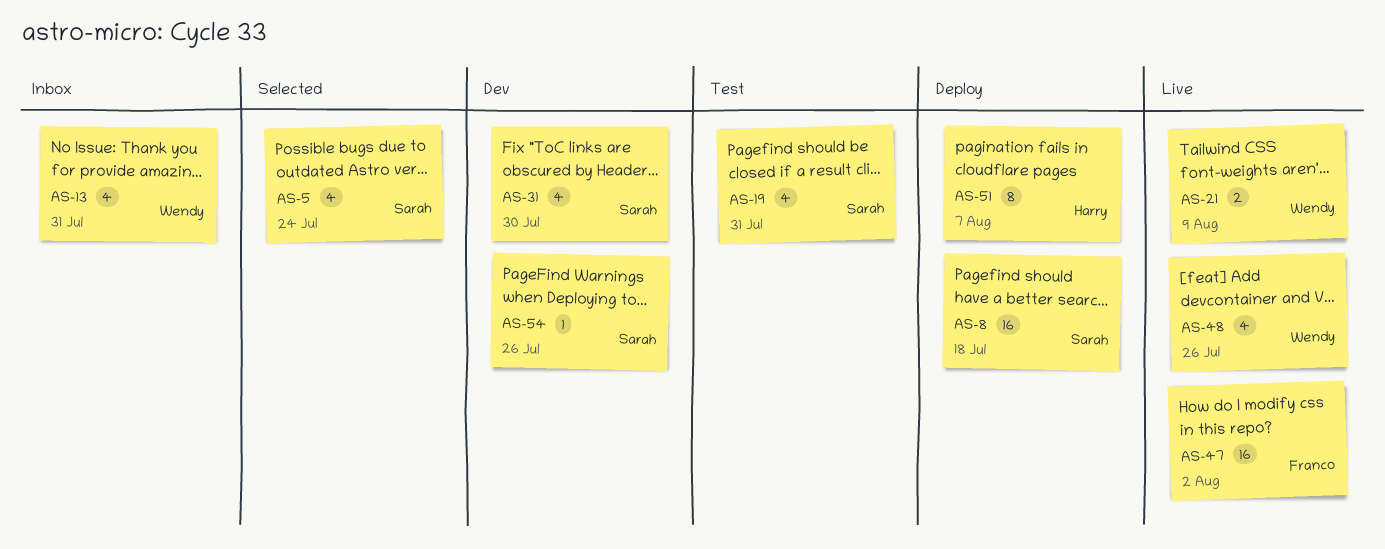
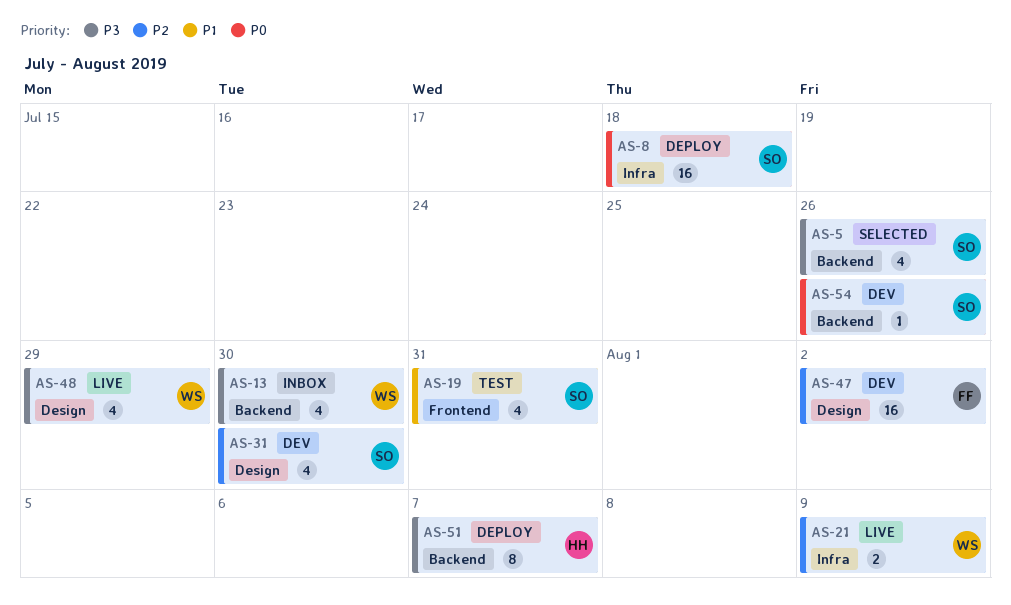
AS-5, due: Jul 24 -> Jul 26
AS-13, due: Jul 31 -> Jul 30
AS-47, status: Live -> Dev
AS-48, due: Jul 26 -> Jul 29

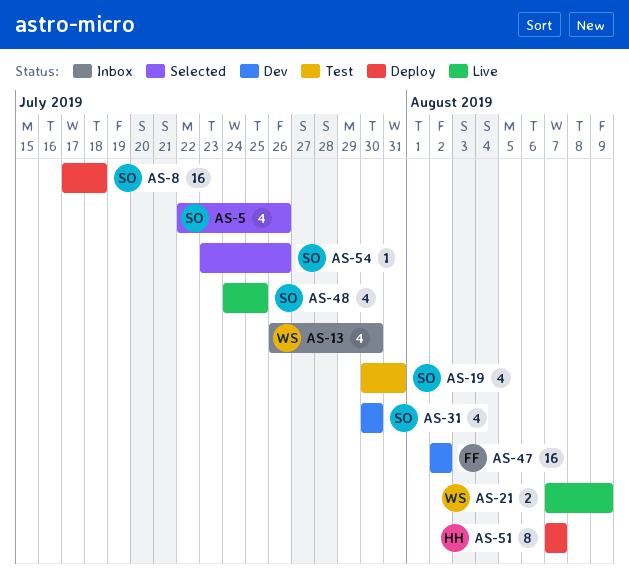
AS-48, owner: WS -> SO
AS-48, due: Jul 29 -> Jul 25
AS-54, status: Dev -> Selected

